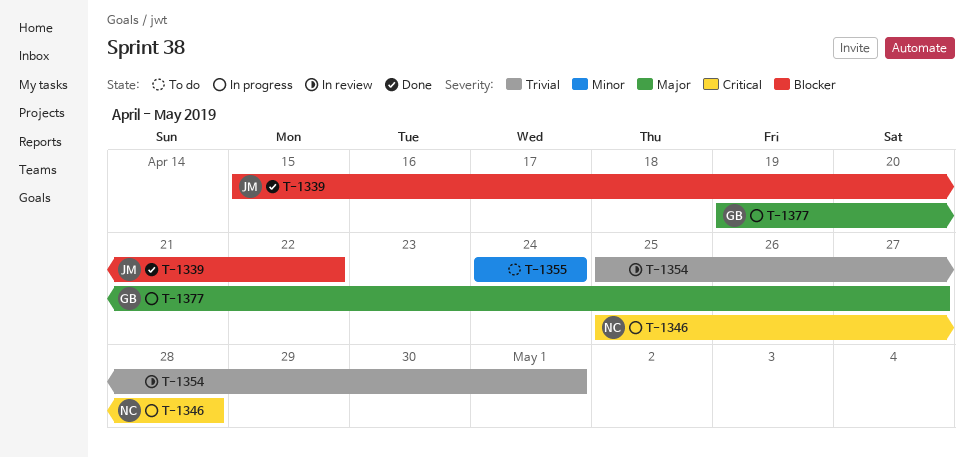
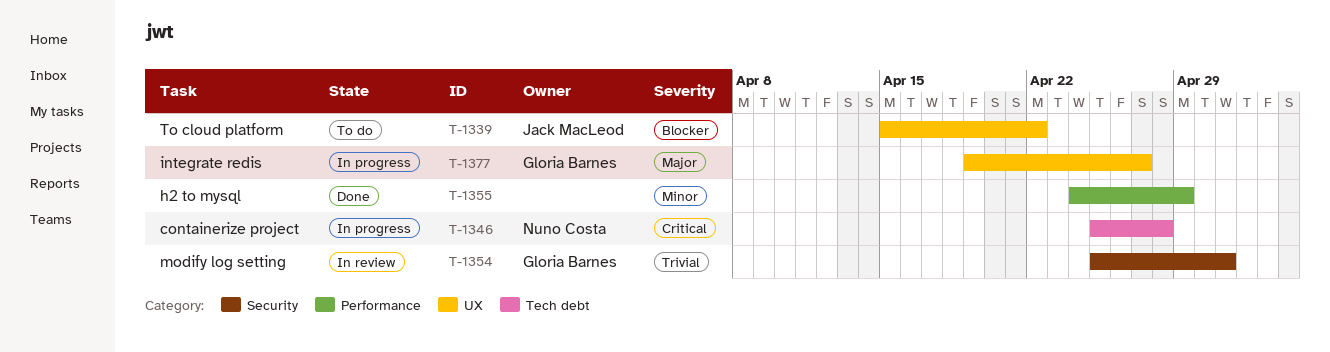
T-1339, status: Done -> To do
T-1354, owner: none -> Gloria Barnes
T-1355, status: To do -> Done
T-1355, due: Apr 24 -> Apr 29

